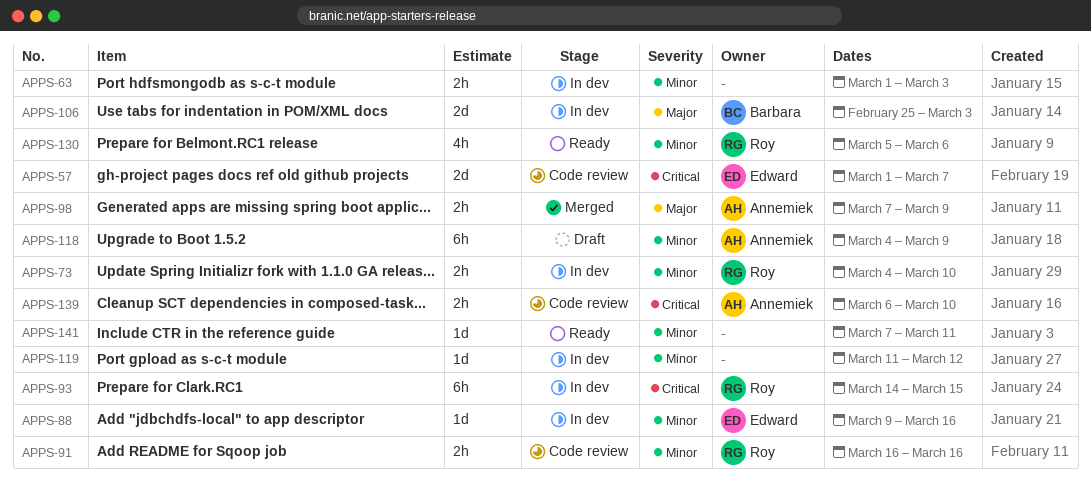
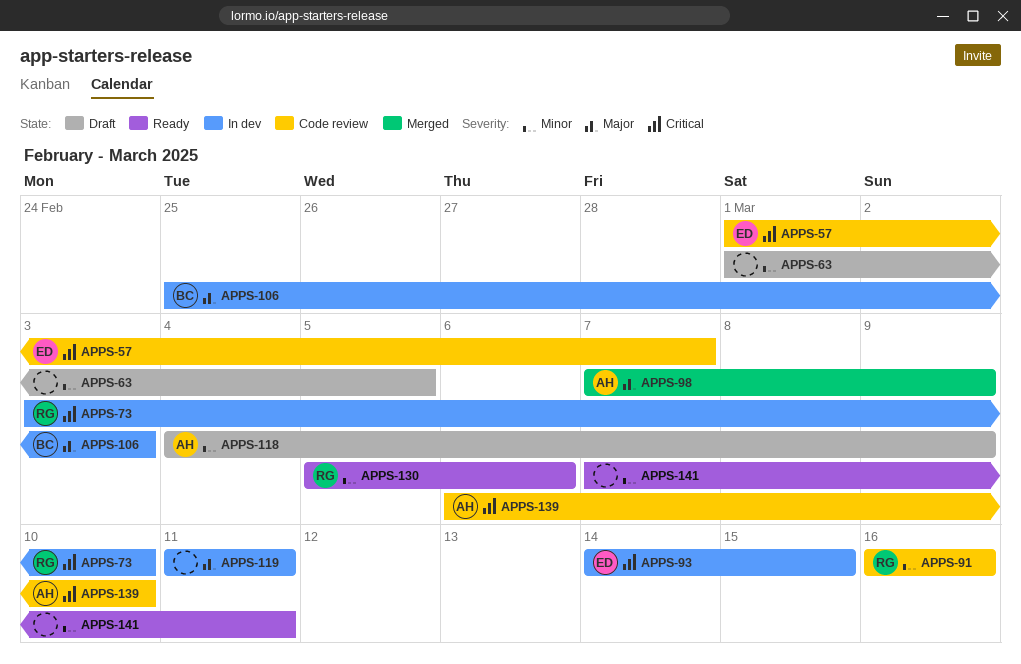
APPS-63, status: In dev -> Draft
APPS-63, due: Mar 3 -> Mar 5
APPS-73, priority: Minor -> Critical
APPS-73, start: Mar 4 -> Mar 3
APPS-88: present -> none
APPS-93, owner: Roy -> Edward
APPS-119, priority: Minor -> Major
APPS-119, due: Mar 12 -> Mar 11

